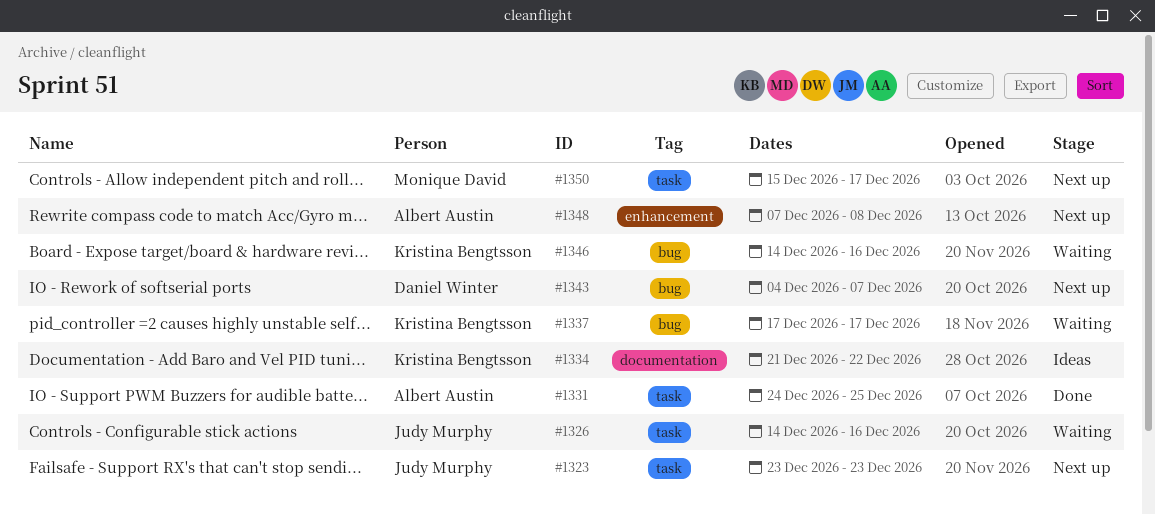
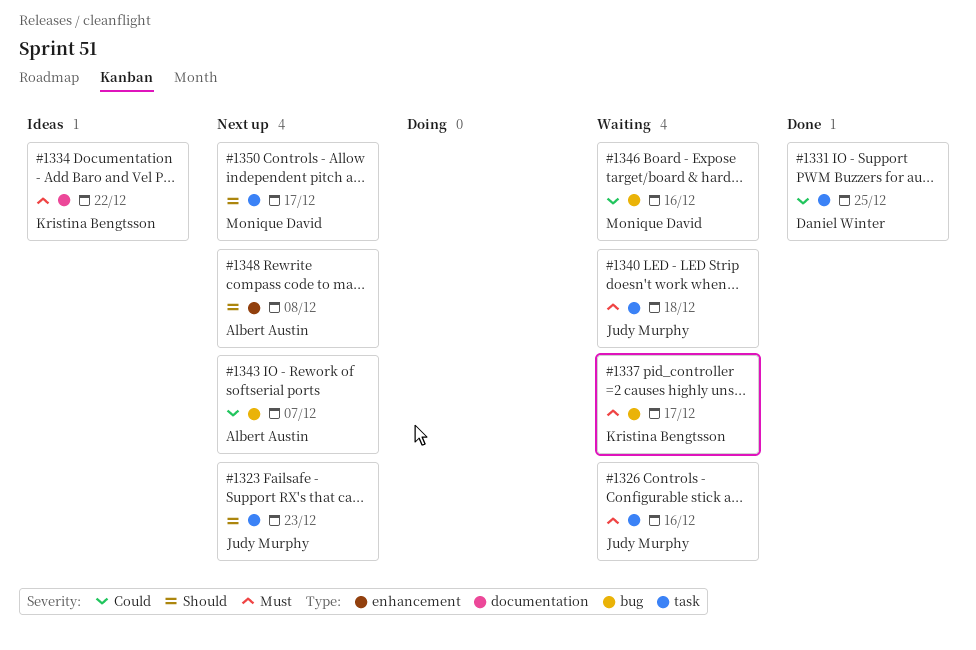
#1331, owner: Albert Austin -> Daniel Winter
#1340: none -> present
#1343, owner: Daniel Winter -> Albert Austin
#1346, owner: Kristina Bengtsson -> Monique David

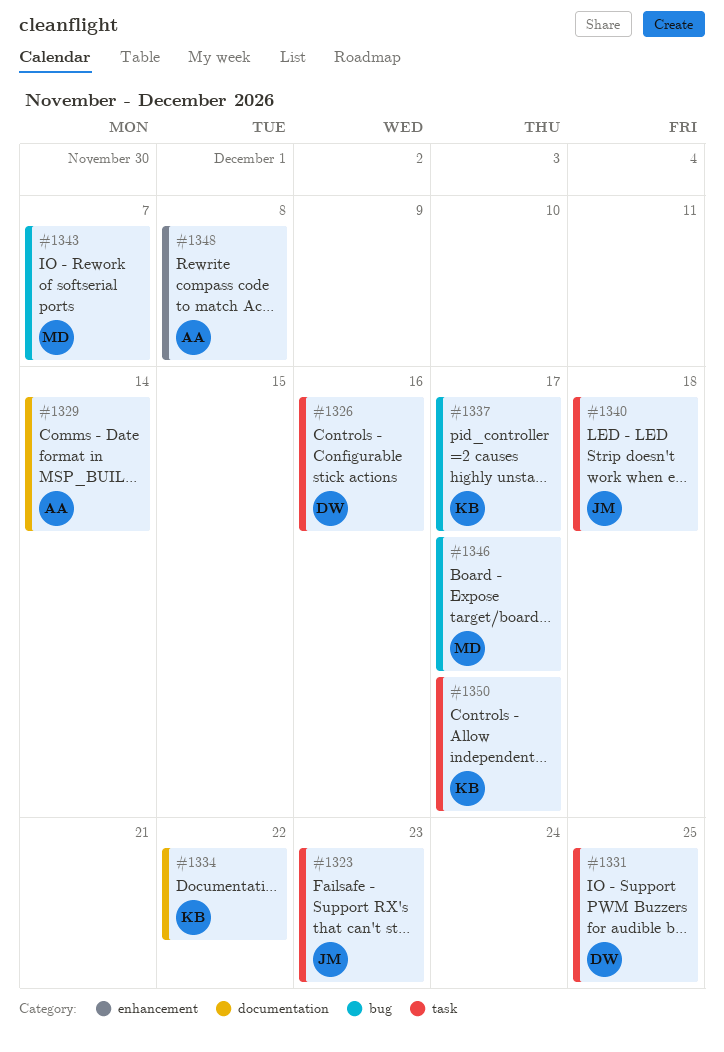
#1326, owner: Judy Murphy -> Daniel Winter
#1329: none -> present
#1343, owner: Albert Austin -> Monique David
#1346, due: Dec 16 -> Dec 17
#1350, owner: Monique David -> Kristina Bengtsson

